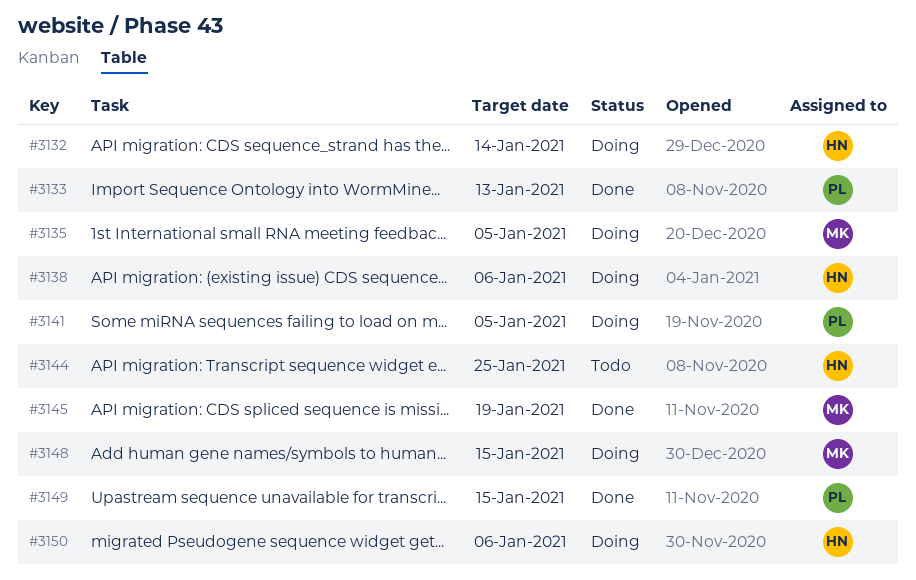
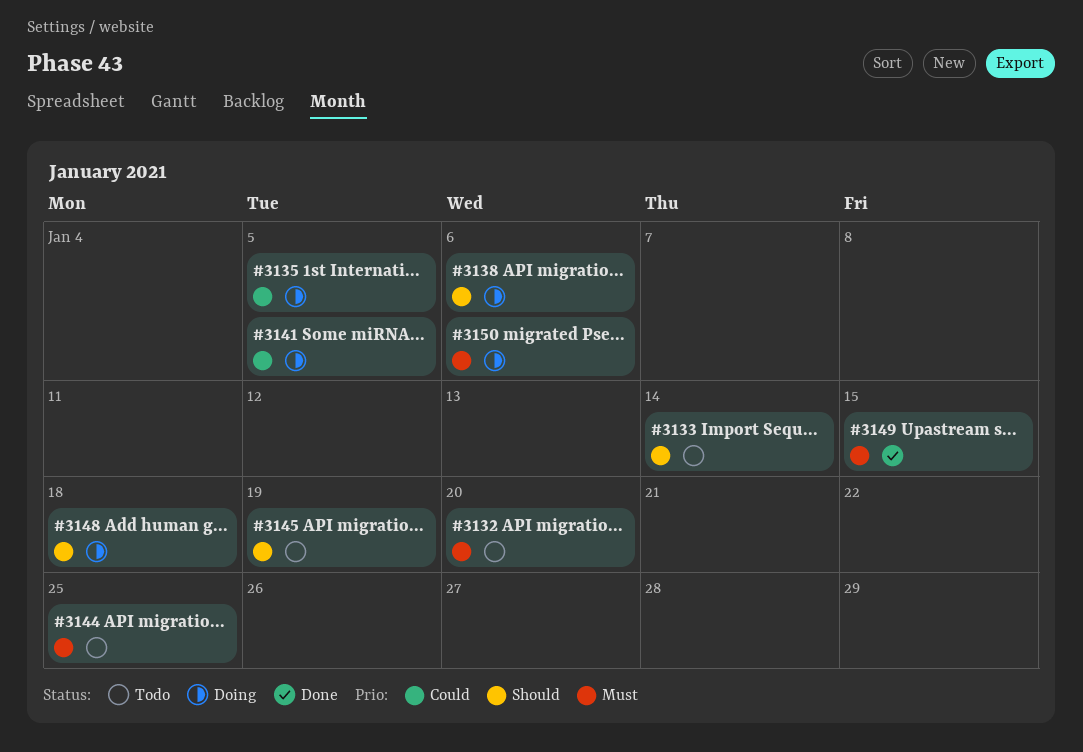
#3132, status: Doing -> Todo
#3132, due: Jan 14 -> Jan 20
#3133, status: Done -> Todo
#3133, due: Jan 13 -> Jan 14
#3145, status: Done -> Todo
#3148, due: Jan 15 -> Jan 18

